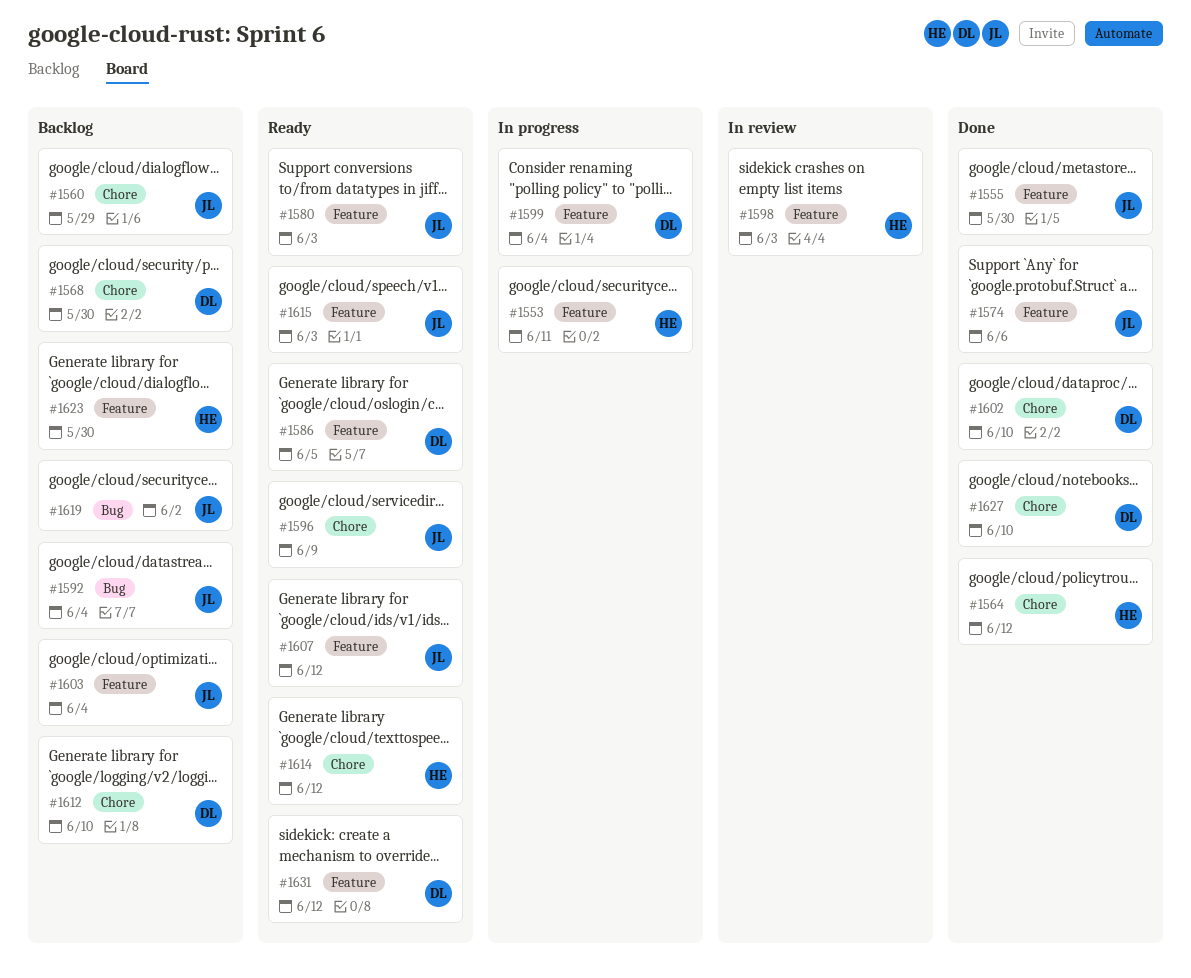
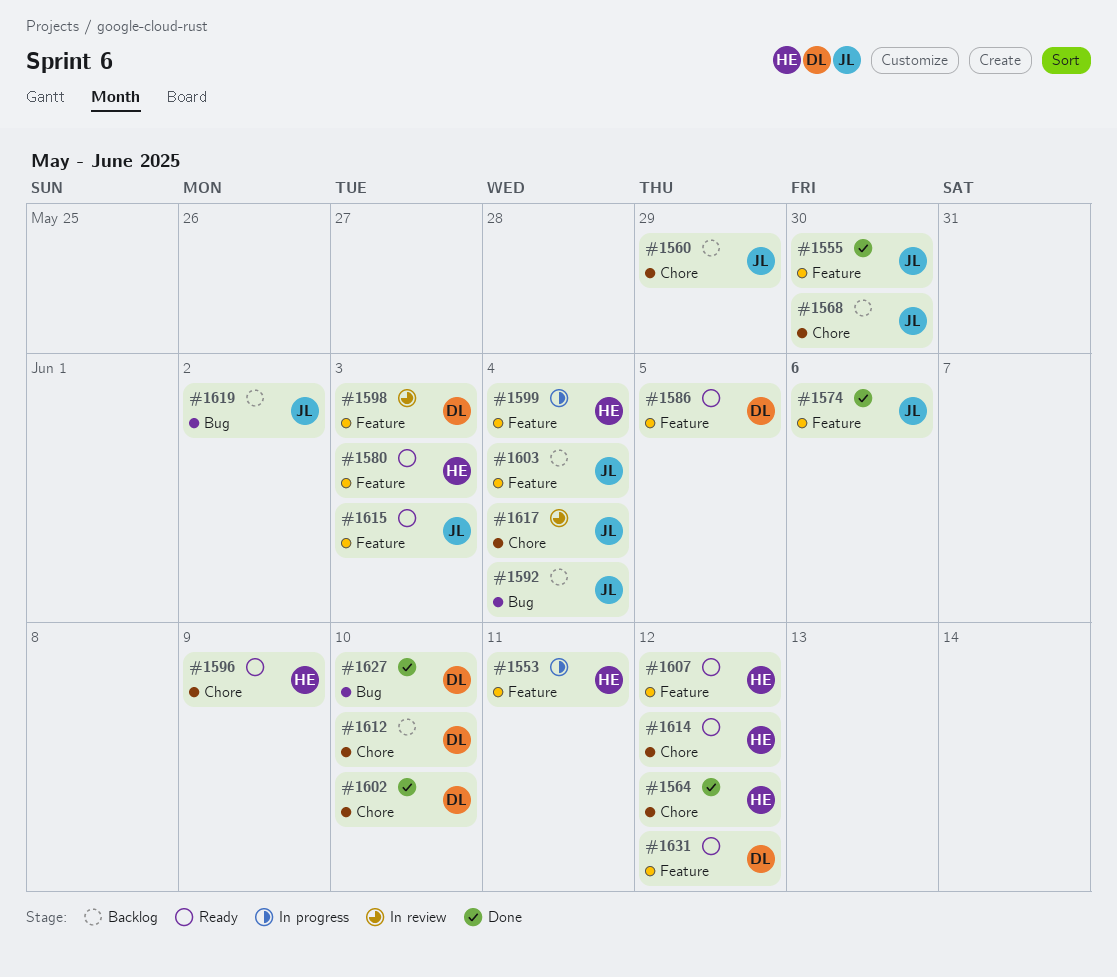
#1568, owner: DL -> JL
#1580, owner: JL -> HE
#1596, owner: JL -> HE
#1598, owner: HE -> DL
#1599, owner: DL -> HE
#1607, owner: JL -> HE
#1617: none -> present
#1623: present -> none
#1627, label: Chore -> Bug

